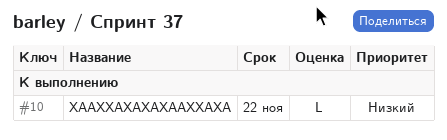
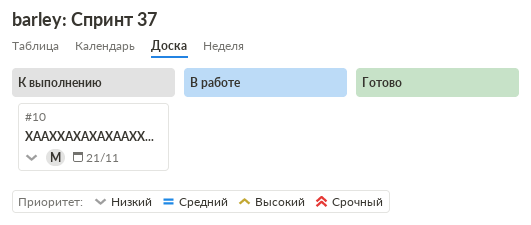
#10, estimate: L -> M
#10, due: Nov 22 -> Nov 21

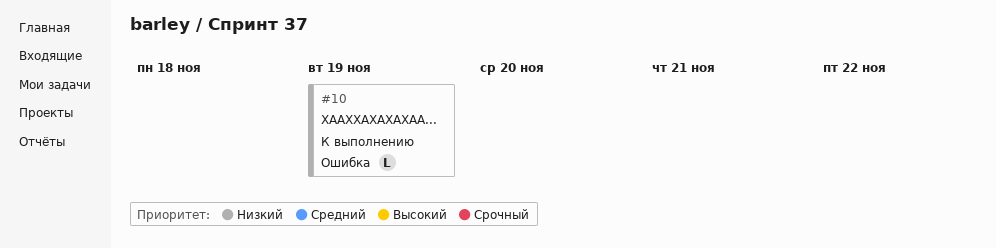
#10, estimate: M -> L
#10, due: Nov 21 -> Nov 19

